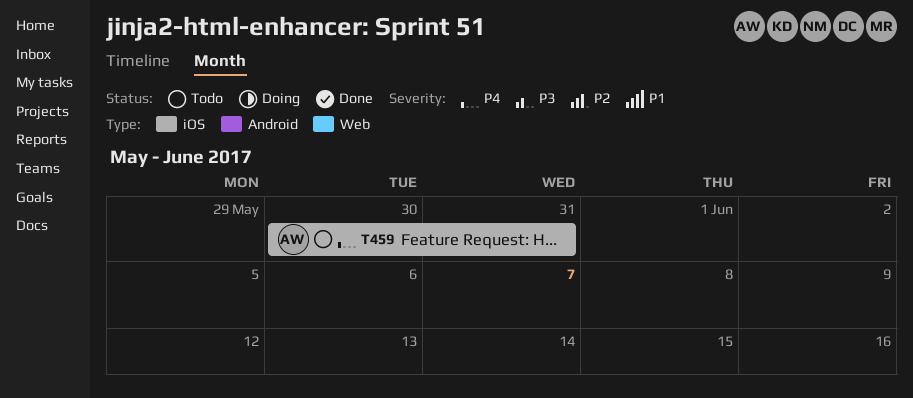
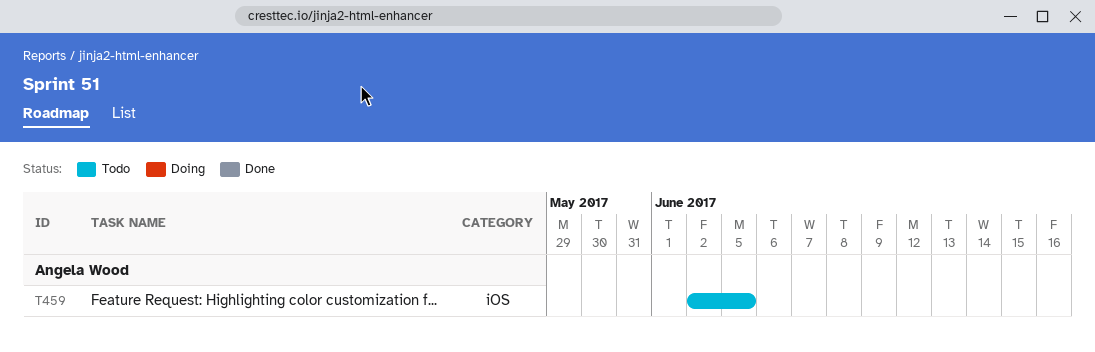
T459, start: May 30 -> Jun 2
T459, due: May 31 -> Jun 5

